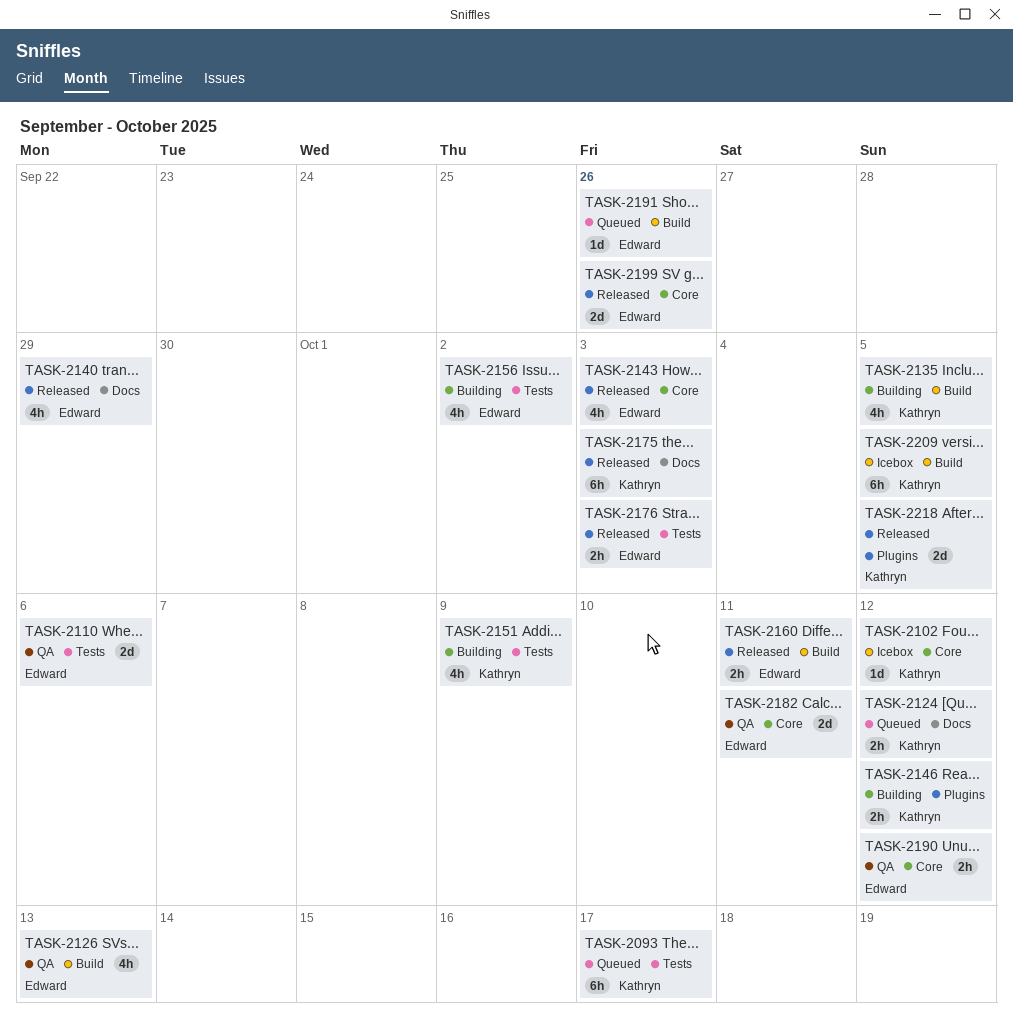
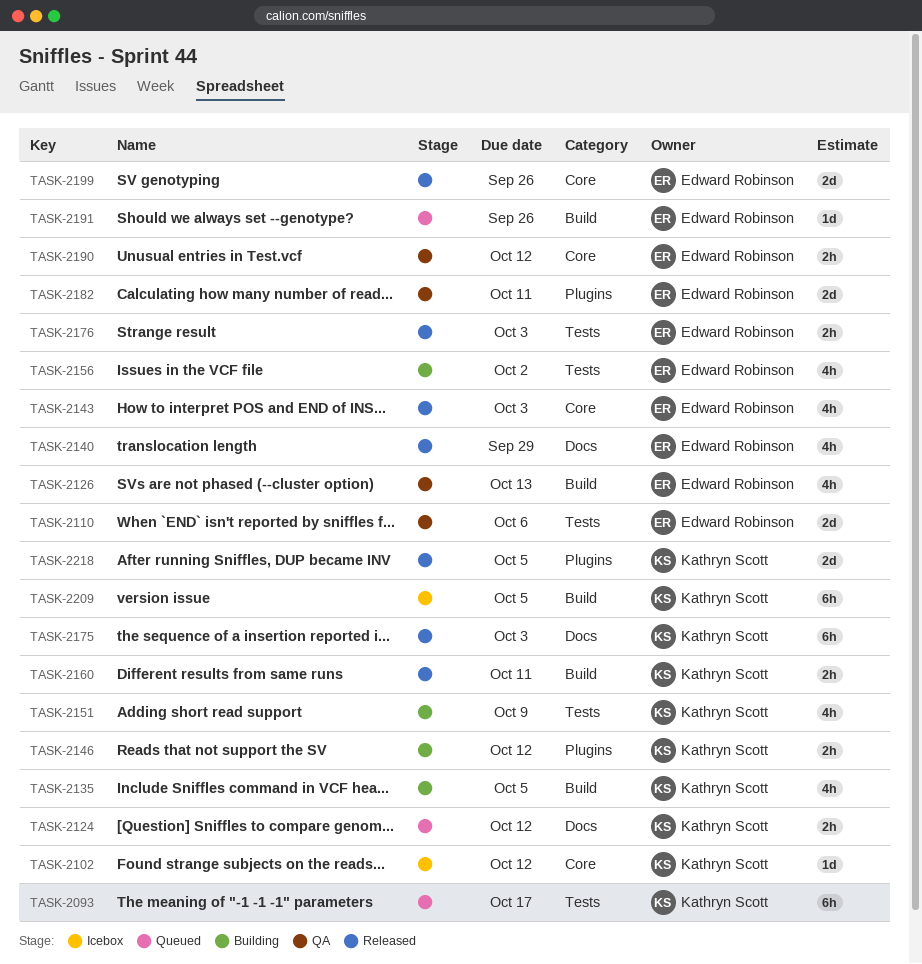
TASK-2160, owner: Edward Robinson -> Kathryn Scott
TASK-2182, label: Core -> Plugins

